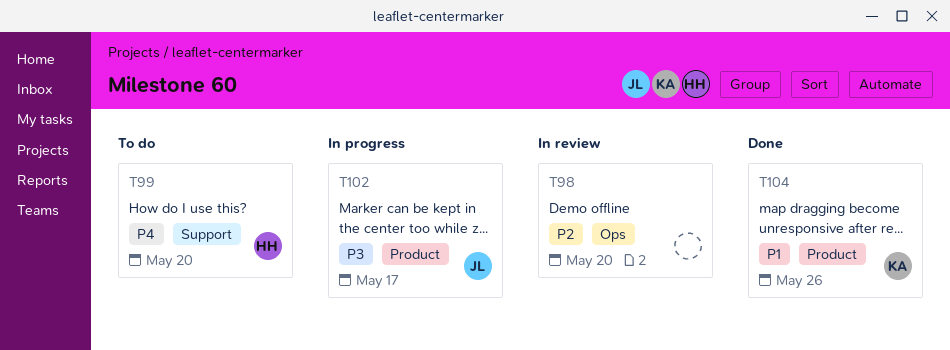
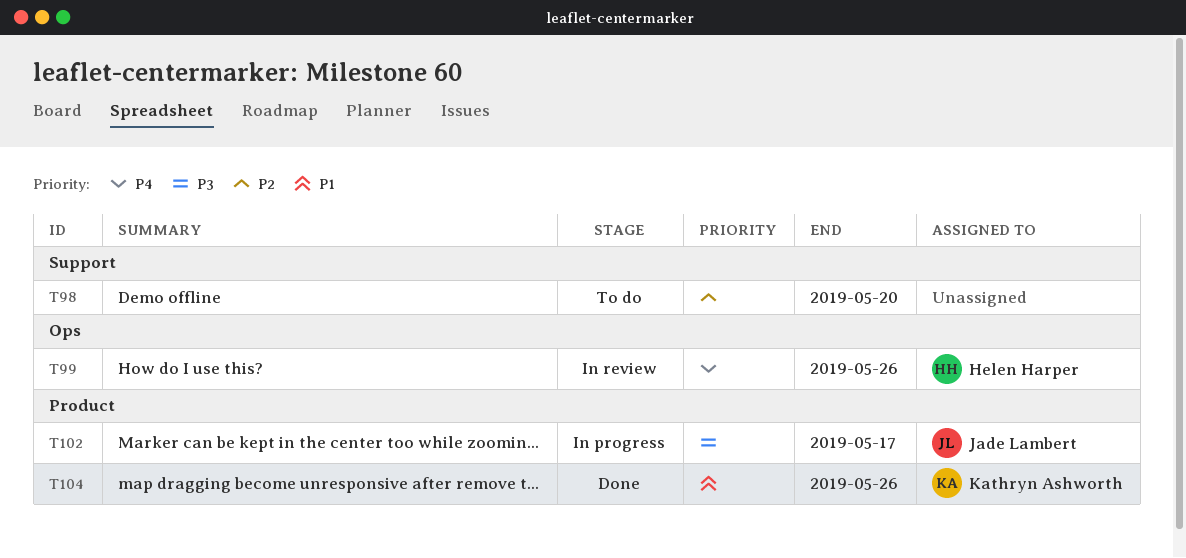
T98, status: In review -> To do
T98, label: Ops -> Support
T99, status: To do -> In review
T99, label: Support -> Ops
T99, due: May 20 -> May 26

